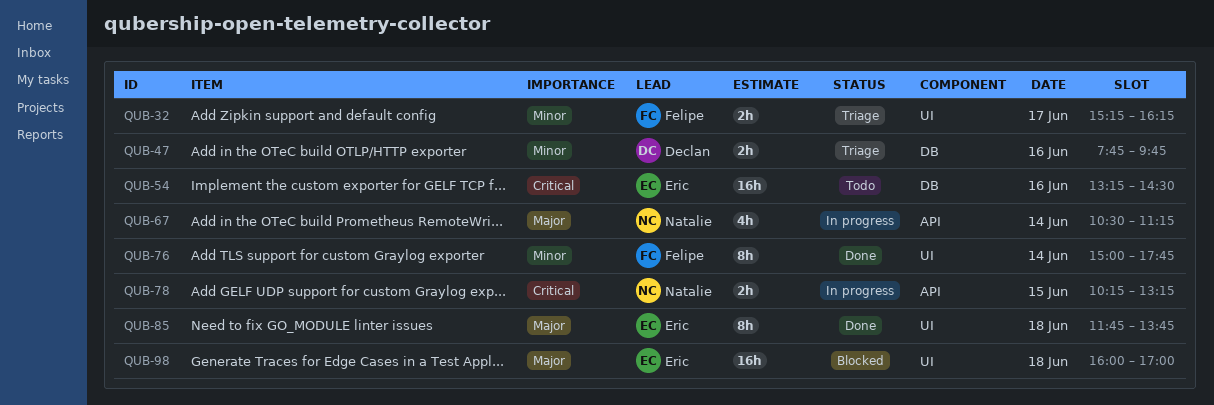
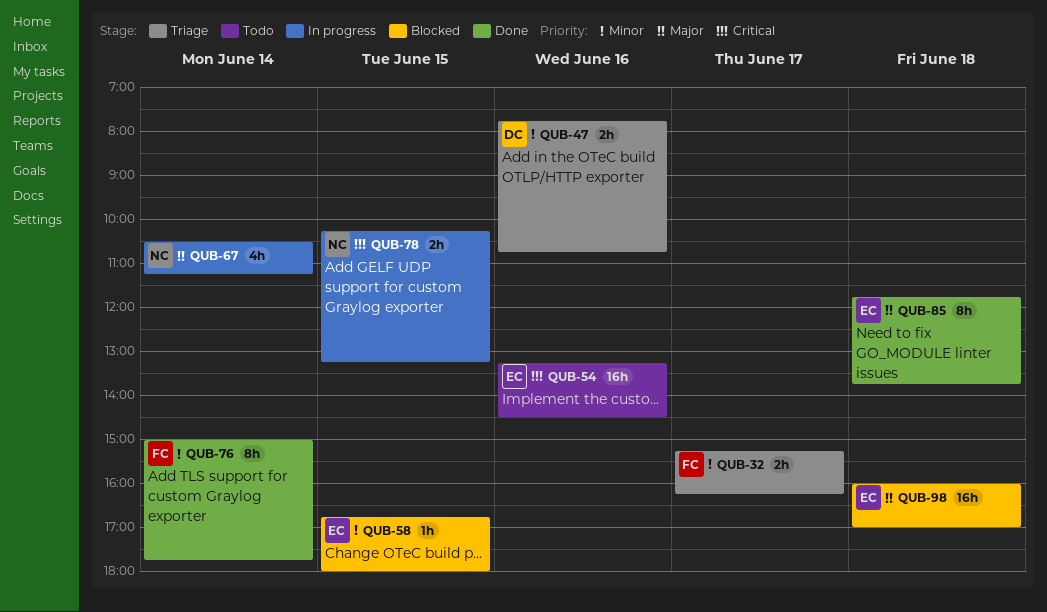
QUB-47, ends: 09:45 -> 10:45
QUB-58: none -> present

